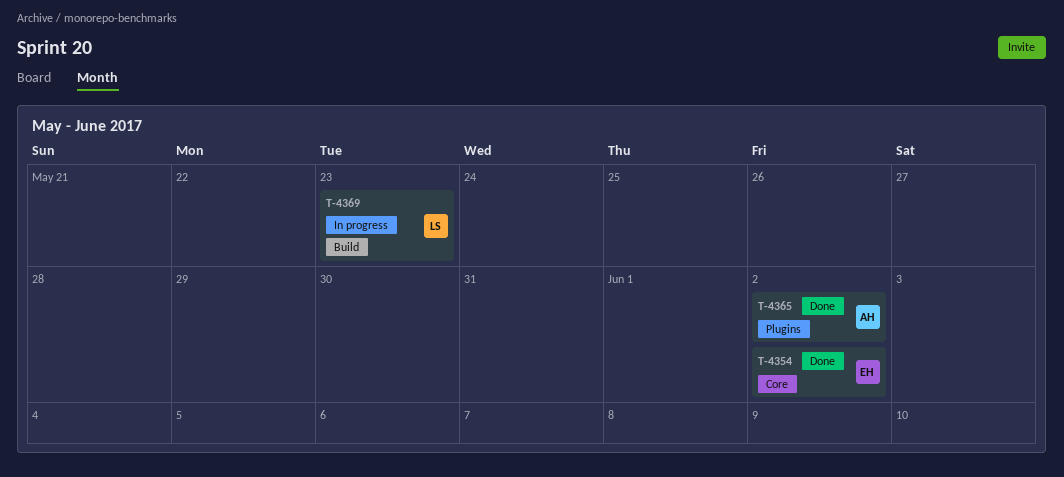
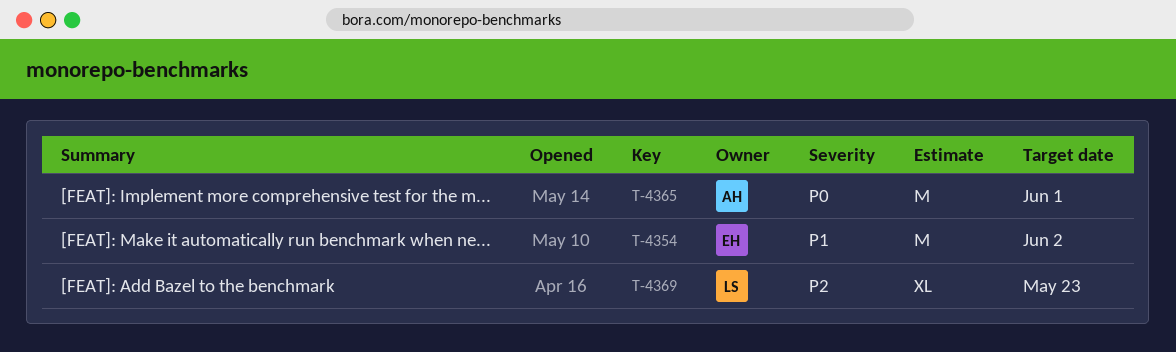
T-4365, due: Jun 2 -> Jun 1

